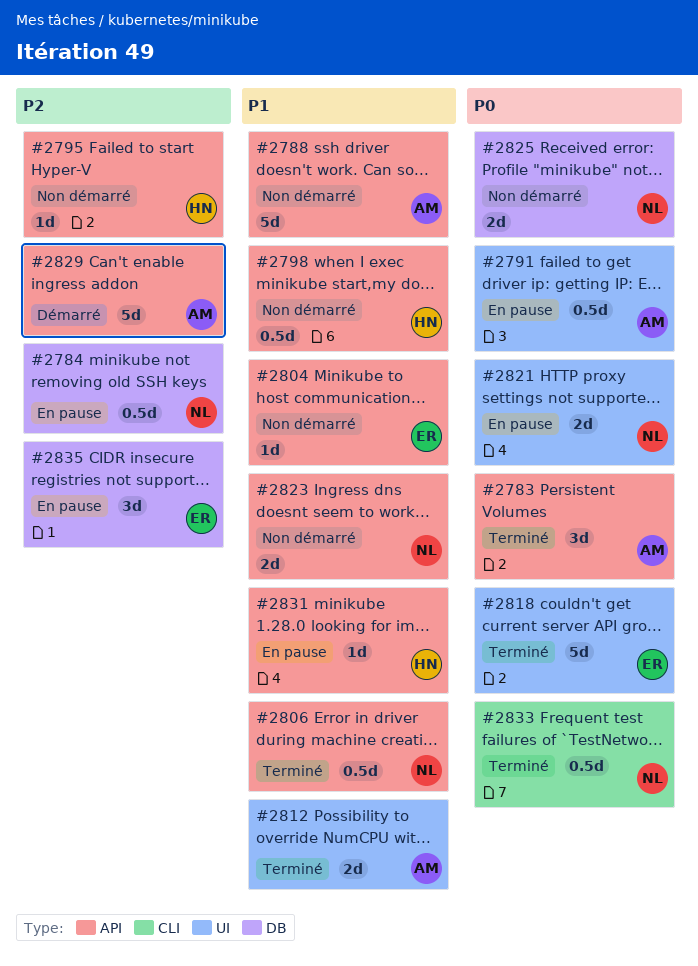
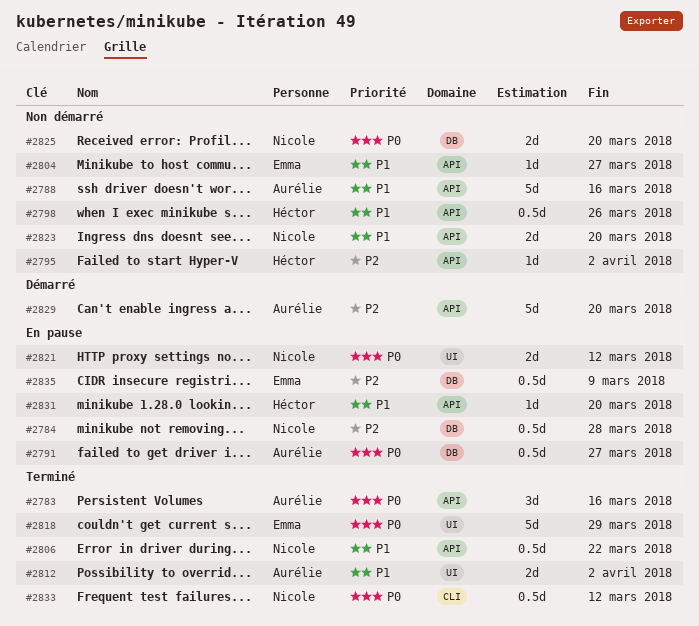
#2791, label: UI -> DB
#2835, estimate: 3d -> 0.5d

